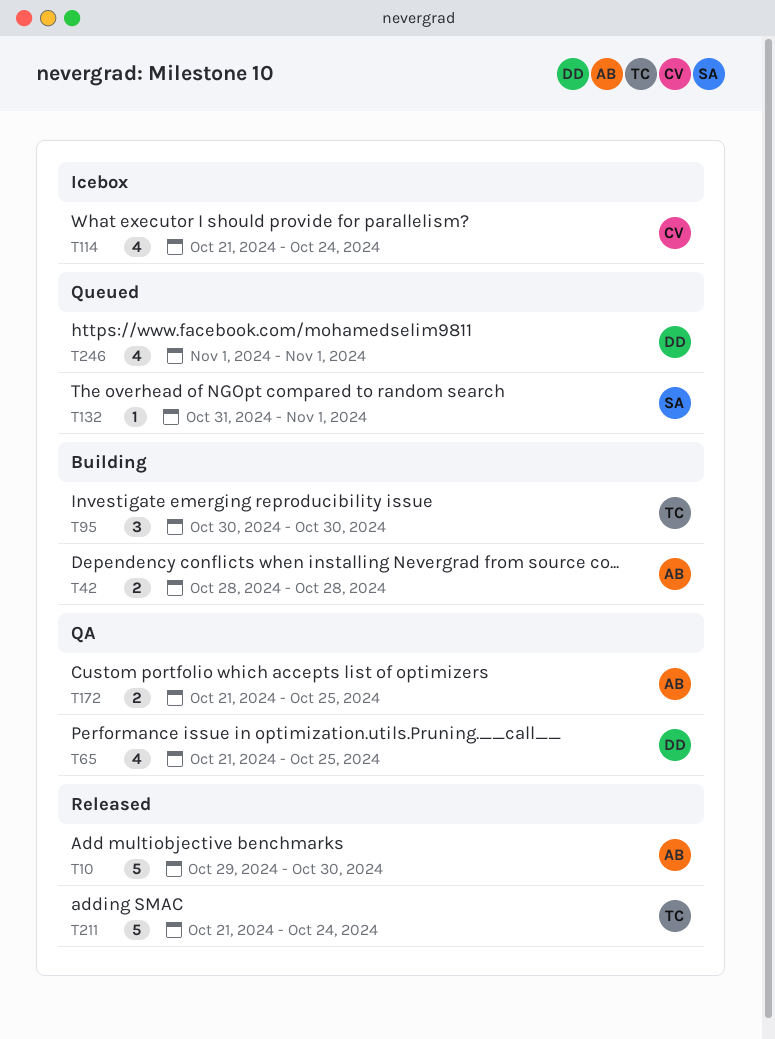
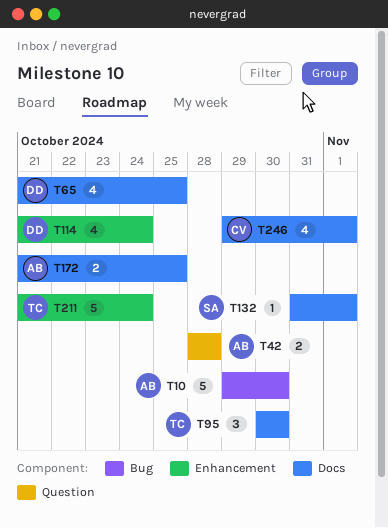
T114, owner: CV -> DD
T246, owner: DD -> CV
T246, start: Nov 1 -> Oct 29

